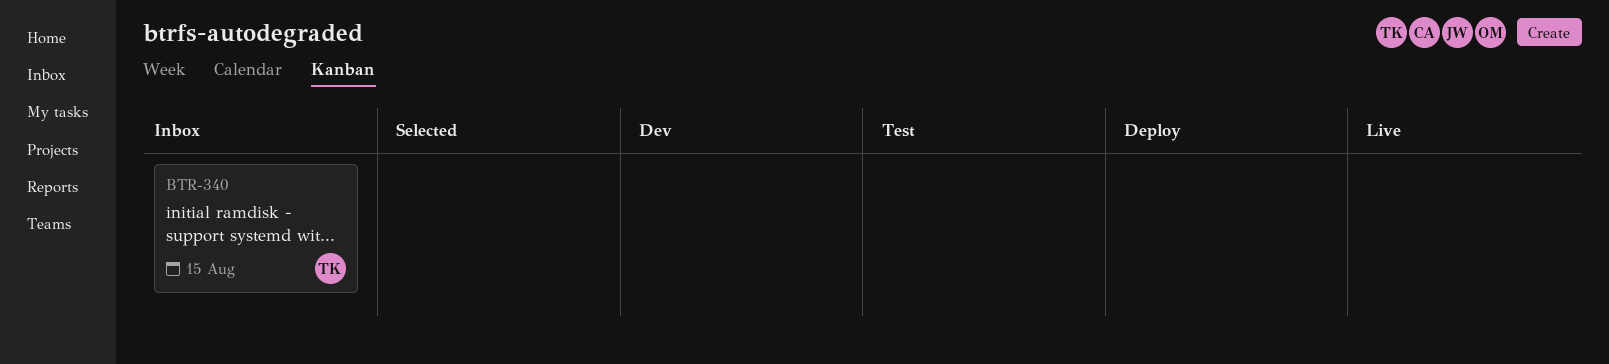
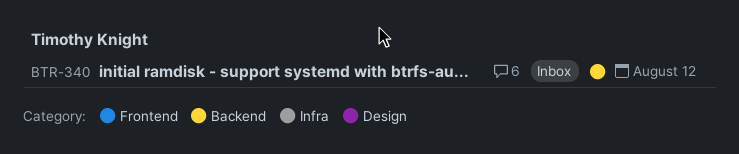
BTR-340, due: Aug 15 -> Aug 12

